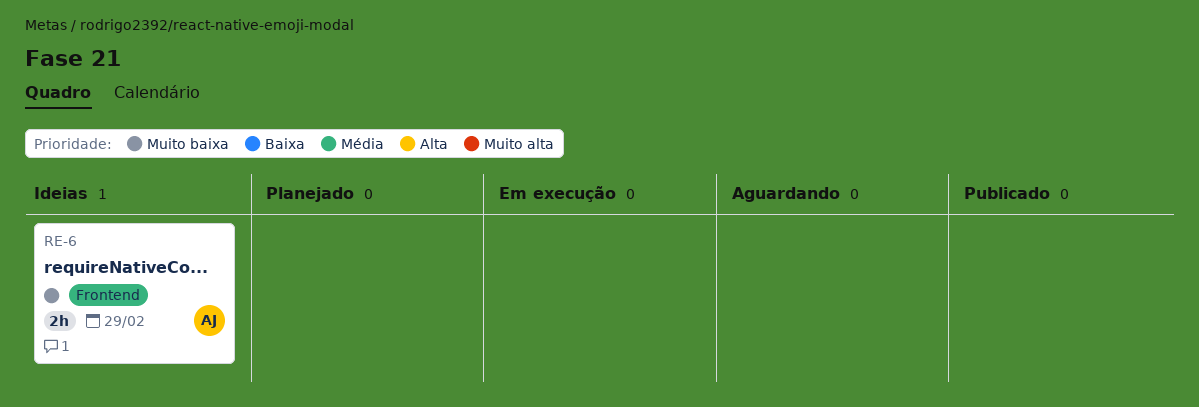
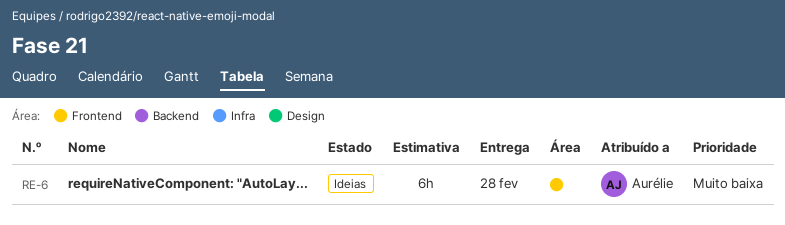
RE-6, estimate: 2h -> 6h
RE-6, due: Feb 29 -> Feb 28

